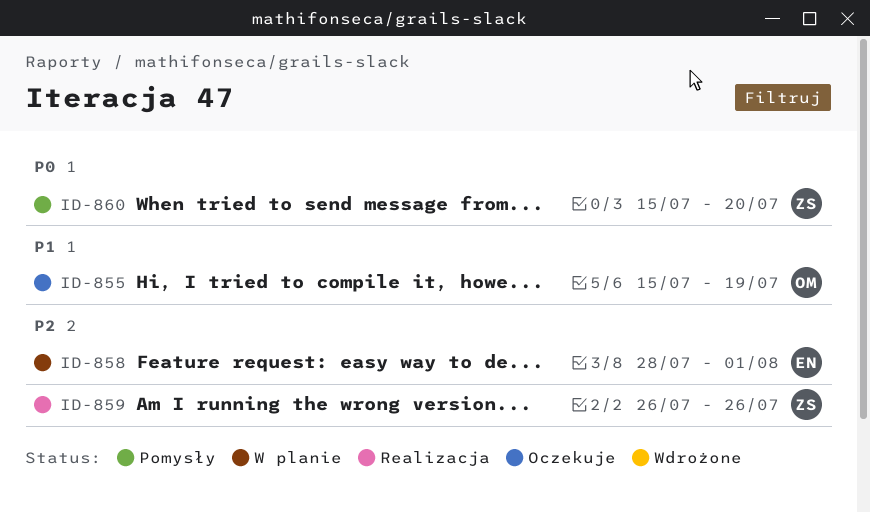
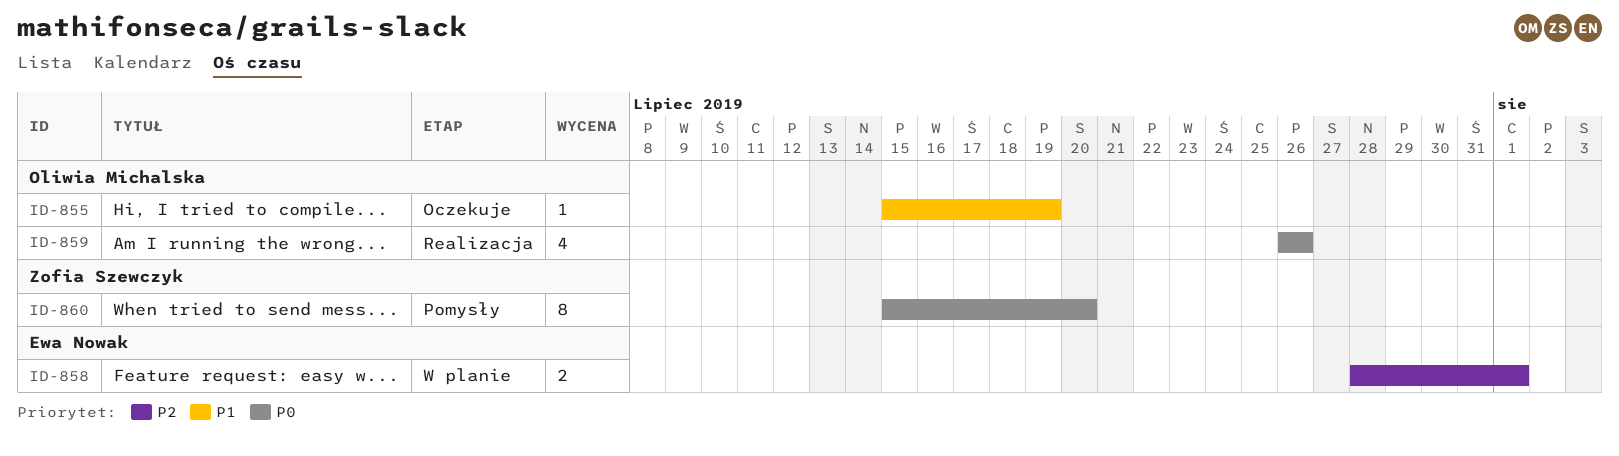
ID-859, owner: Zofia Szewczyk -> Oliwia Michalska
ID-859, priority: P2 -> P0

